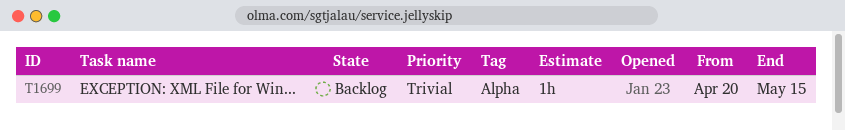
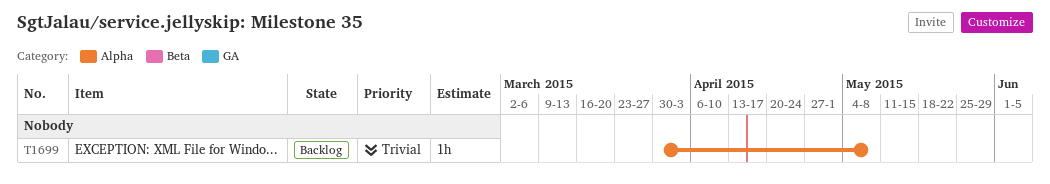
T1699, start: Apr 20 -> Mar 30
T1699, due: May 15 -> May 8

